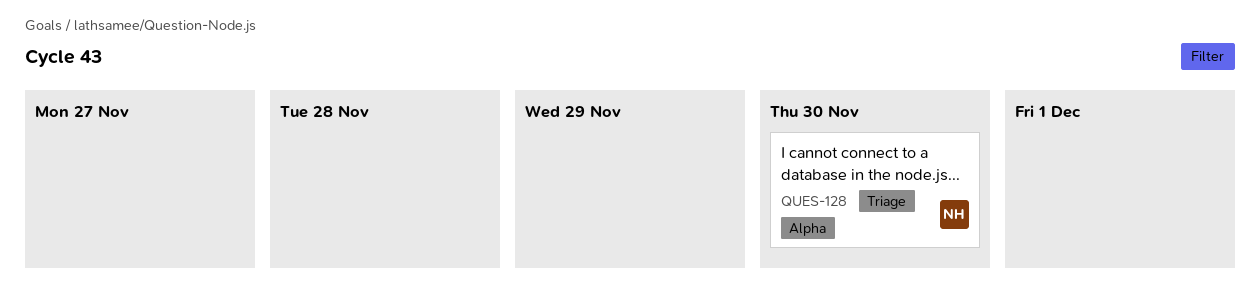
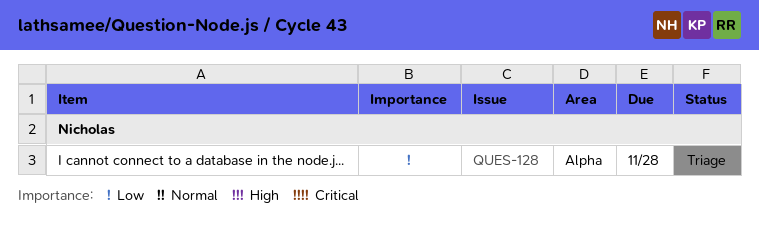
QUES-128, due: Nov 30 -> Nov 28

